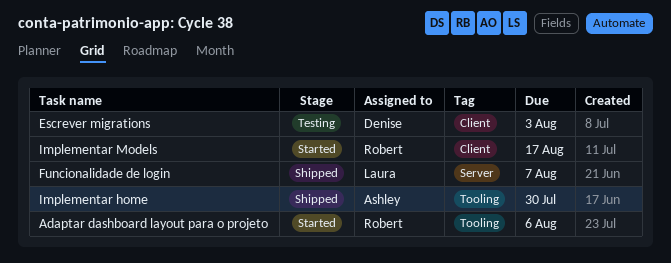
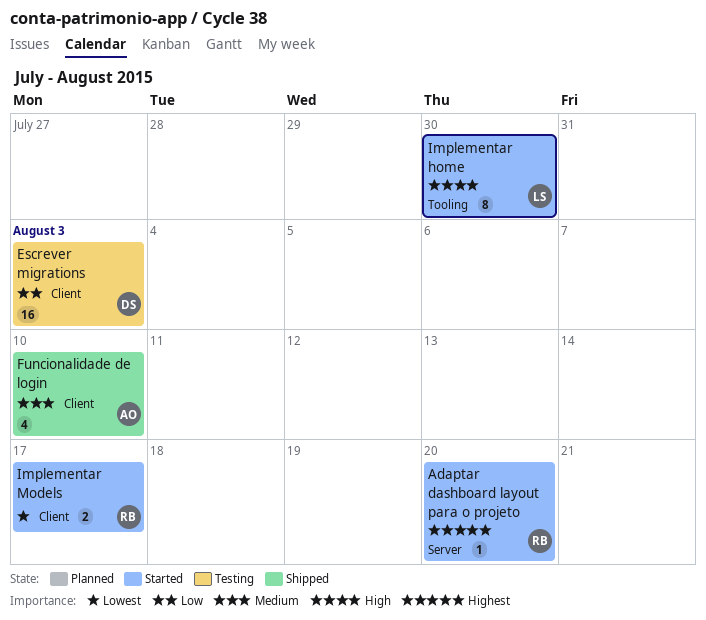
Adaptar dashboard layout para o projeto, label: Tooling -> Server
Adaptar dashboard layout para o projeto, due: Aug 6 -> Aug 20
Funcionalidade de login, owner: Laura -> Ashley
Funcionalidade de login, label: Server -> Client
Funcionalidade de login, due: Aug 7 -> Aug 10
Implementar home, status: Shipped -> Started
Implementar home, owner: Ashley -> Laura

